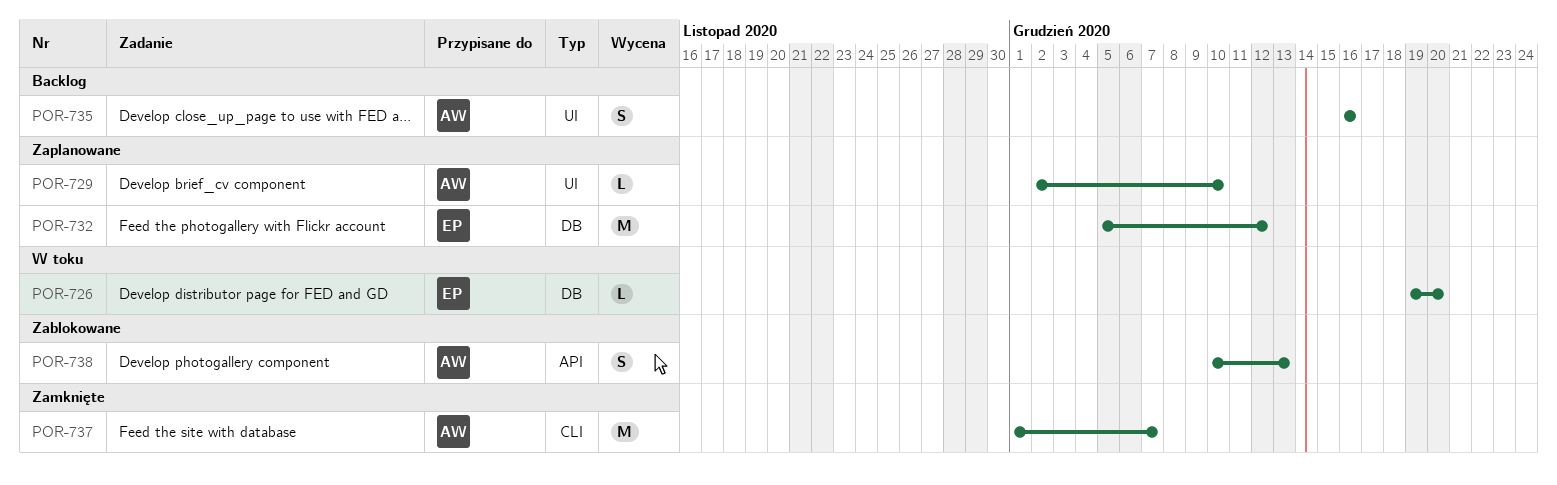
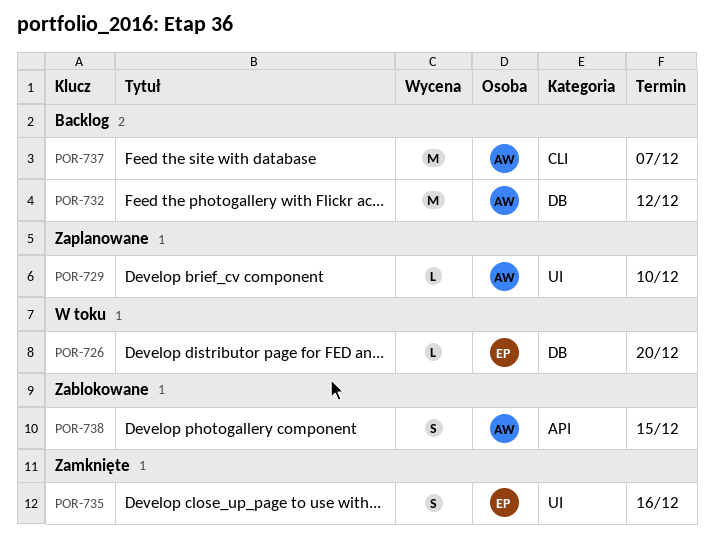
POR-732, status: Zaplanowane -> Backlog
POR-732, owner: EP -> AW
POR-735, status: Backlog -> Zamknięte
POR-735, owner: AW -> EP
POR-737, status: Zamknięte -> Backlog
POR-738, due: Dec 13 -> Dec 15

